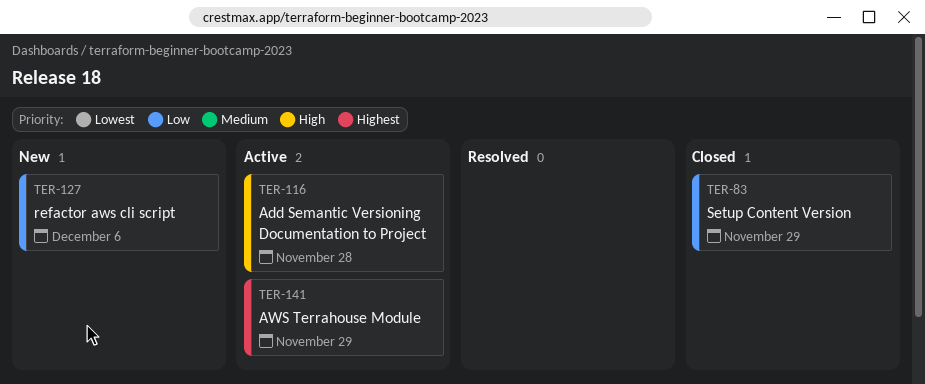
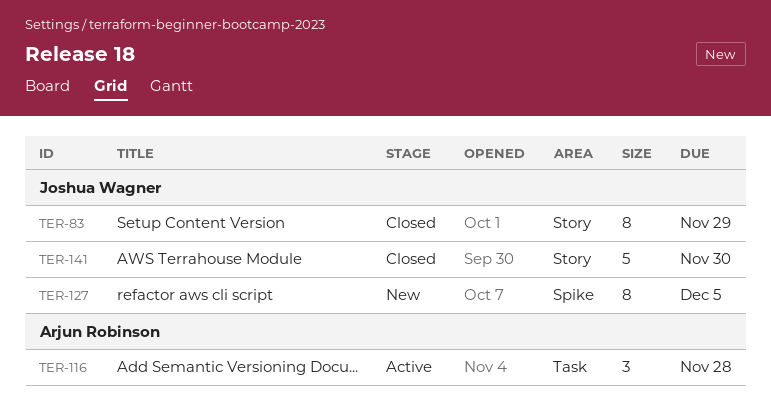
TER-127, due: Dec 6 -> Dec 5
TER-141, status: Active -> Closed
TER-141, due: Nov 29 -> Nov 30

